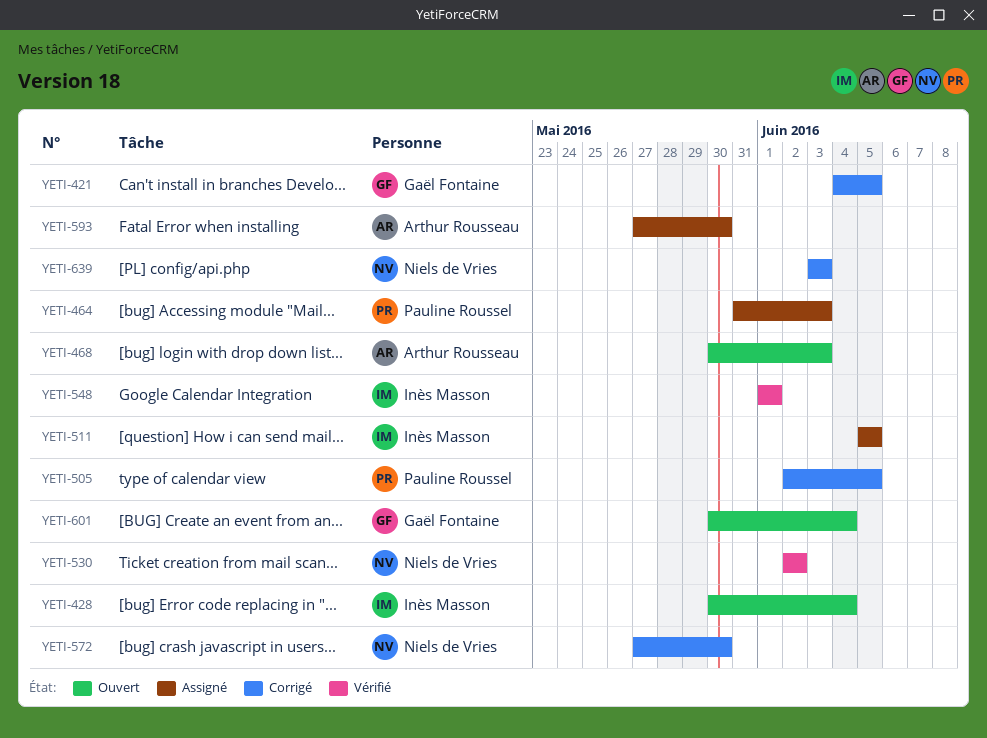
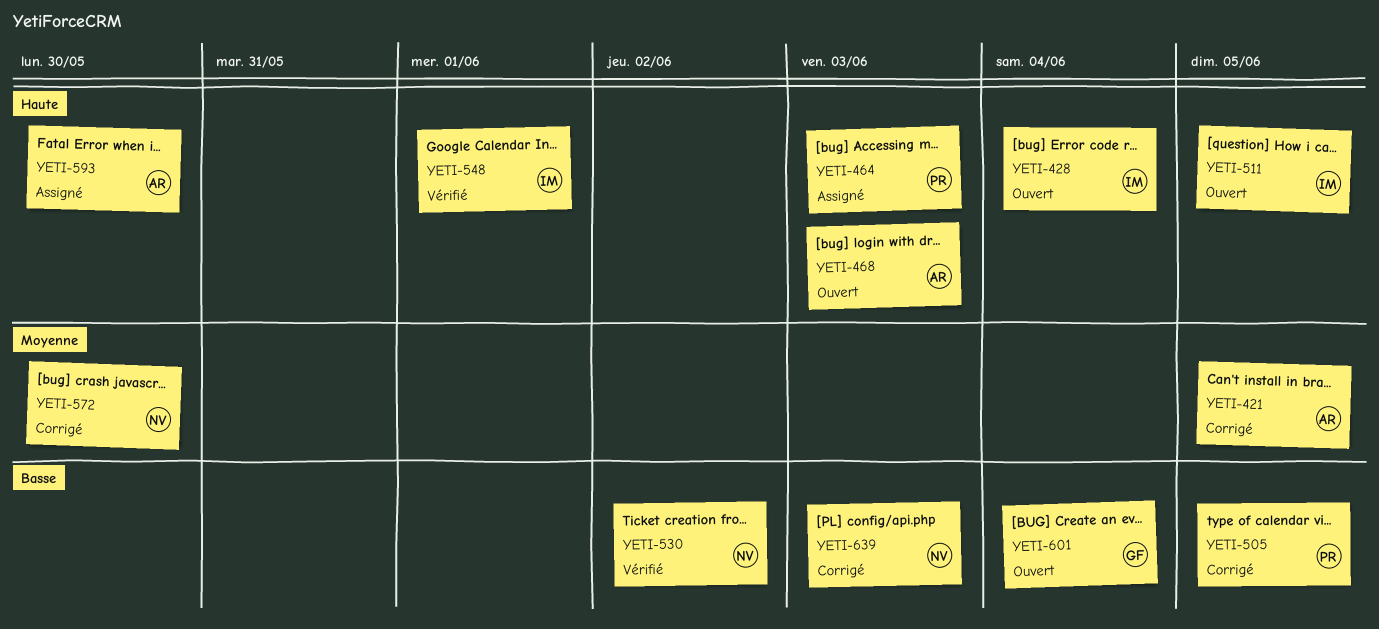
YETI-421, owner: Gaël Fontaine -> Arthur Rousseau
YETI-511, status: Assigné -> Ouvert

